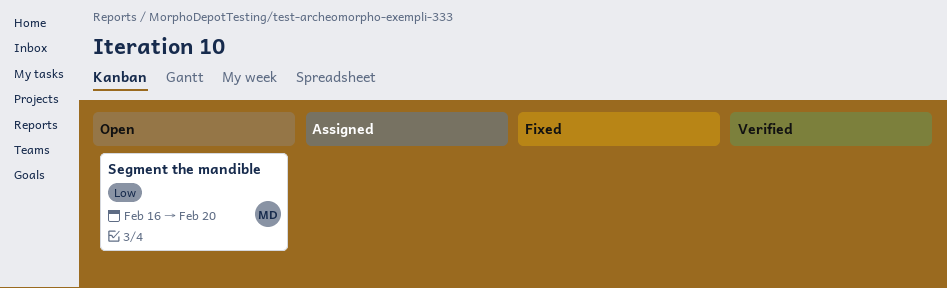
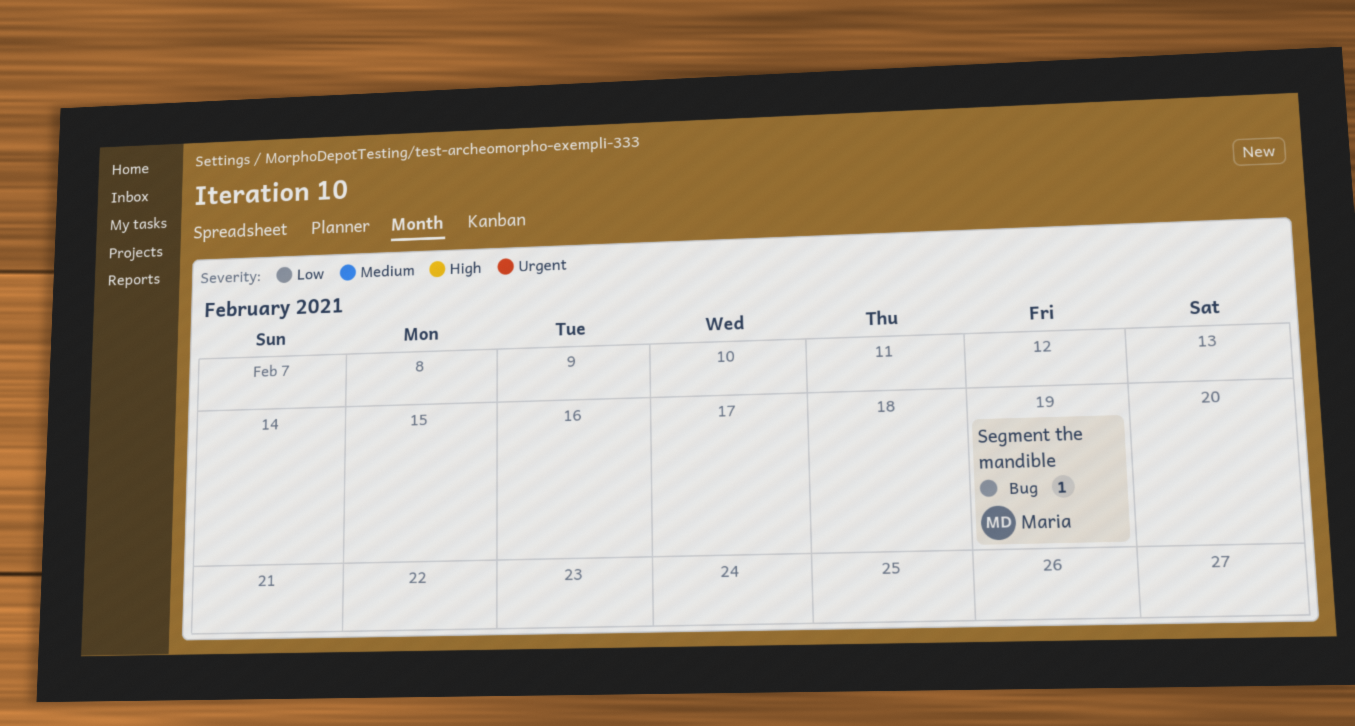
Segment the mandible, due: Feb 20 -> Feb 19

